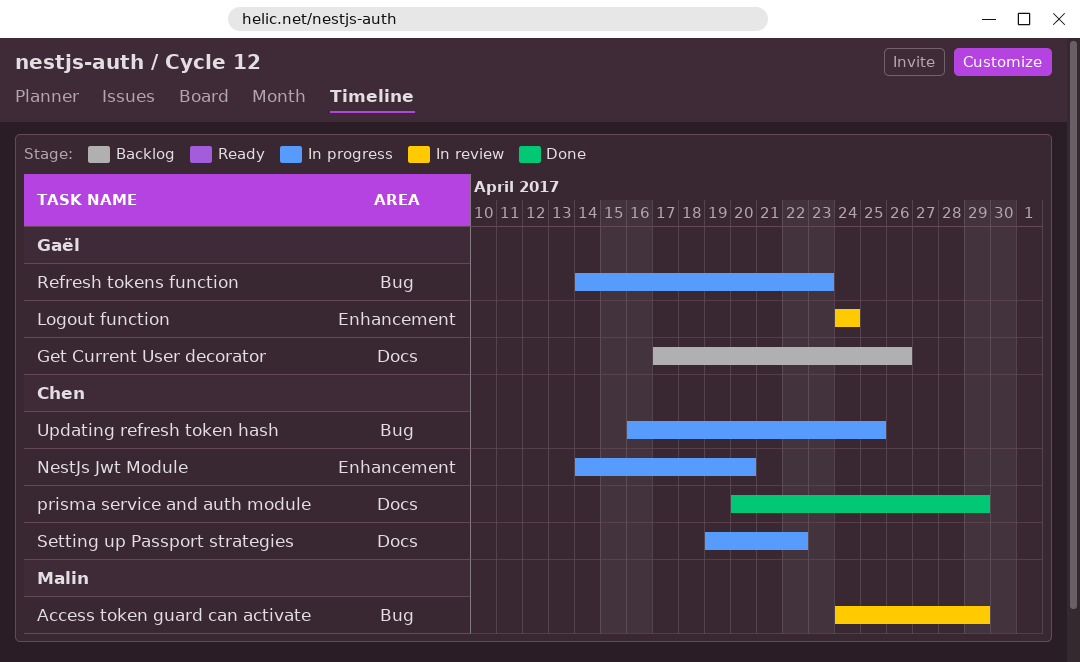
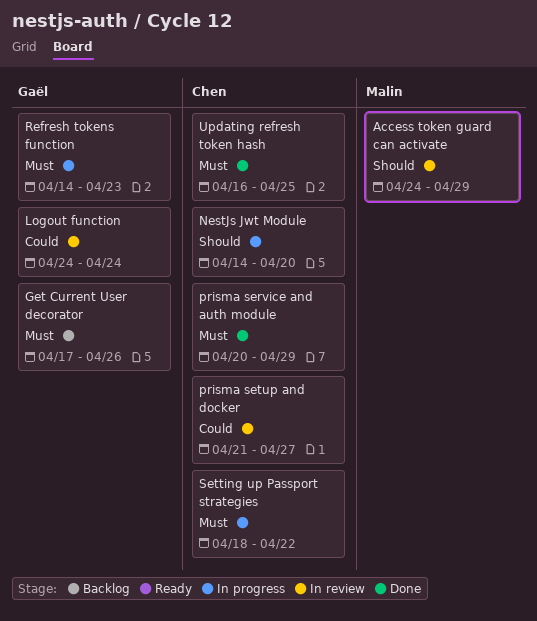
prisma setup and docker: none -> present
Setting up Passport strategies, start: Apr 19 -> Apr 18
Updating refresh token hash, status: In progress -> Done

